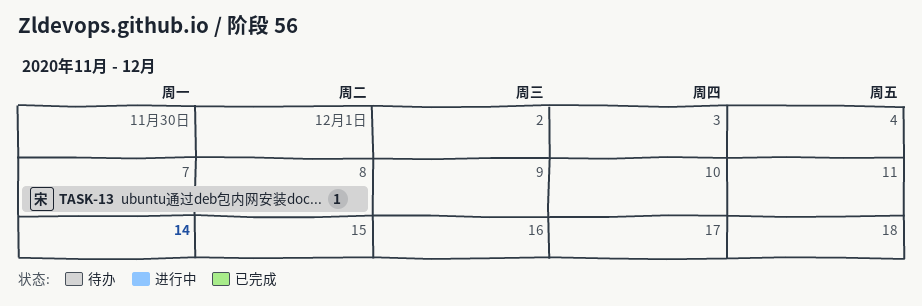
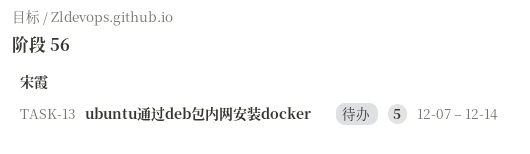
TASK-13, estimate: 1 -> 5
TASK-13, due: Dec 8 -> Dec 14

